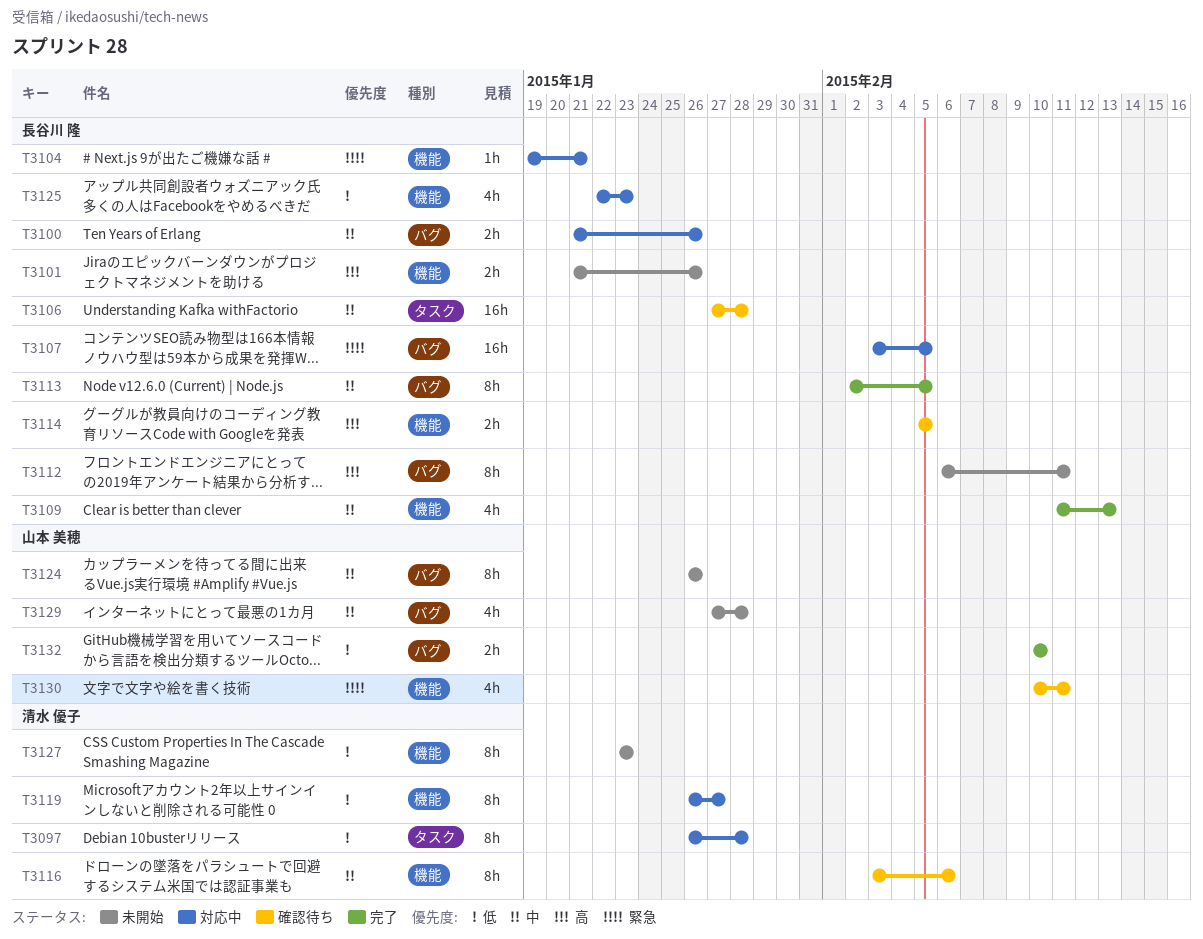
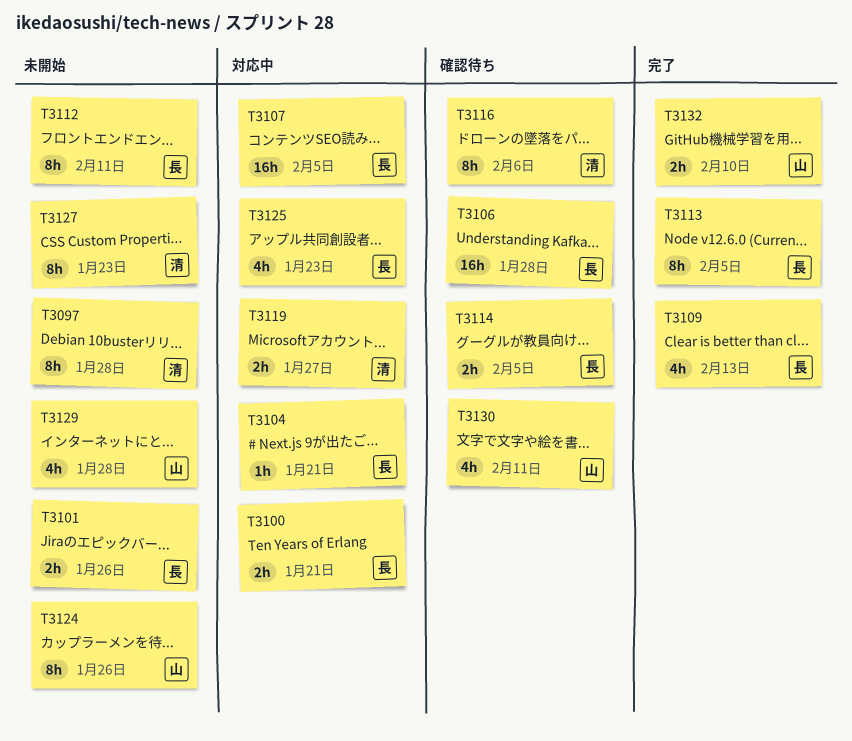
T3097, status: 対応中 -> 未開始
T3100, due: Jan 26 -> Jan 21
T3119, estimate: 8h -> 2h

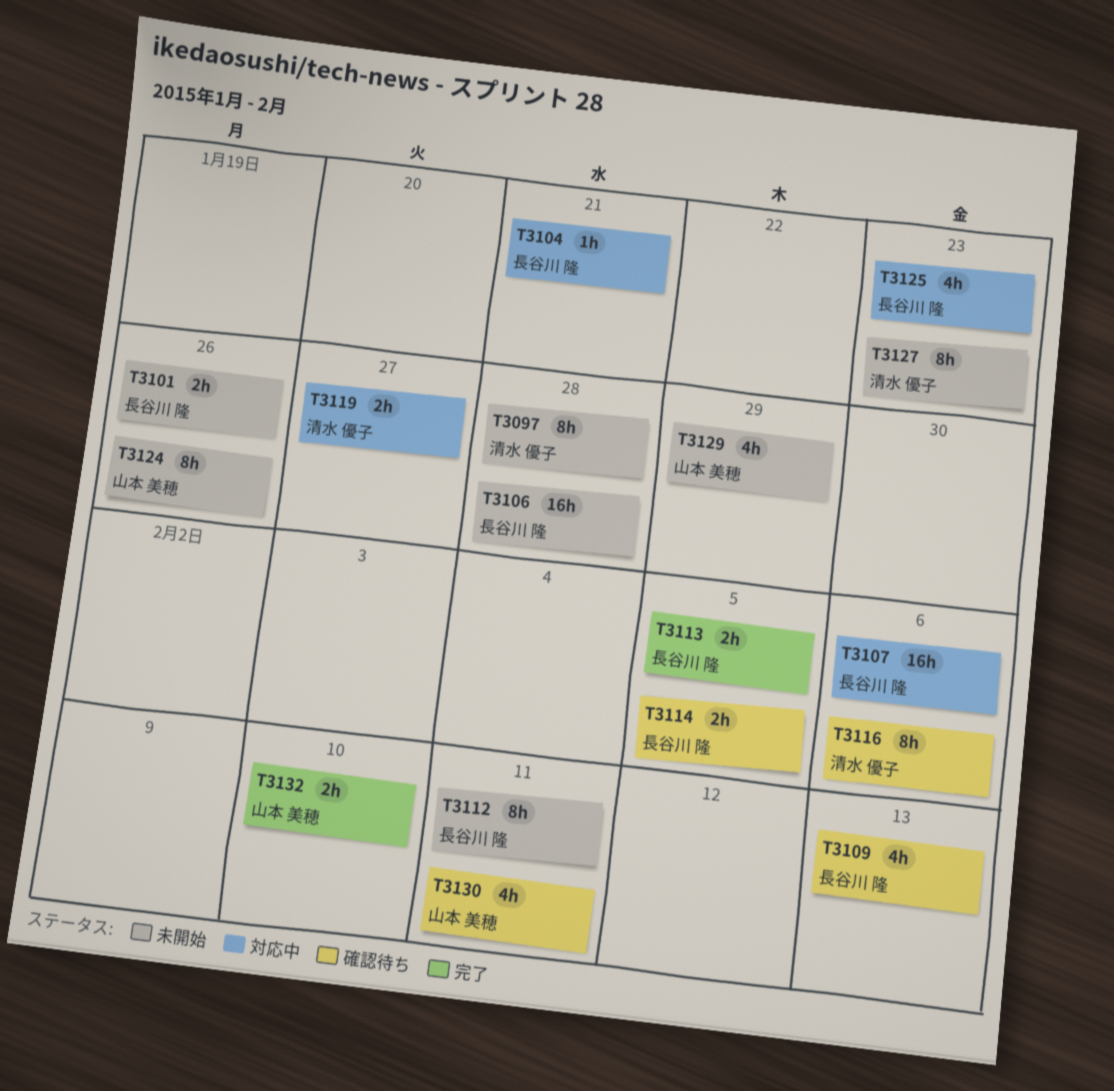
T3100: present -> none
T3106, status: 確認待ち -> 未開始
T3107, due: Feb 5 -> Feb 6
T3109, status: 完了 -> 確認待ち
T3113, estimate: 8h -> 2h
T3129, due: Jan 28 -> Jan 29

